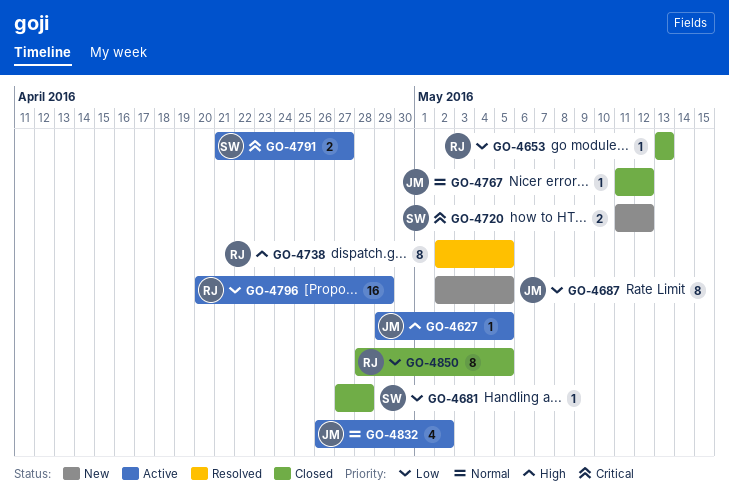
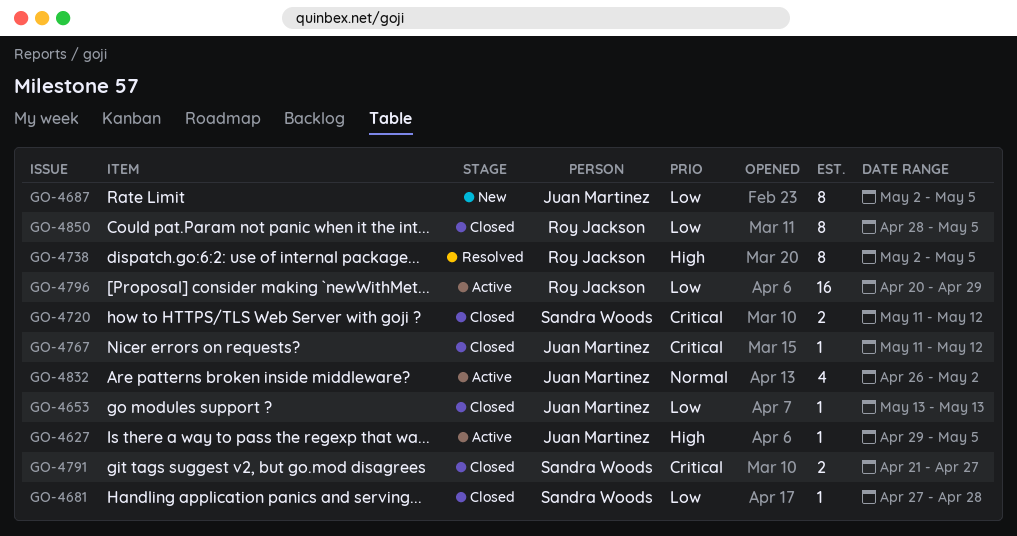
GO-4653, owner: Roy Jackson -> Juan Martinez
GO-4720, status: New -> Closed
GO-4767, priority: Normal -> Critical
GO-4791, status: Active -> Closed

